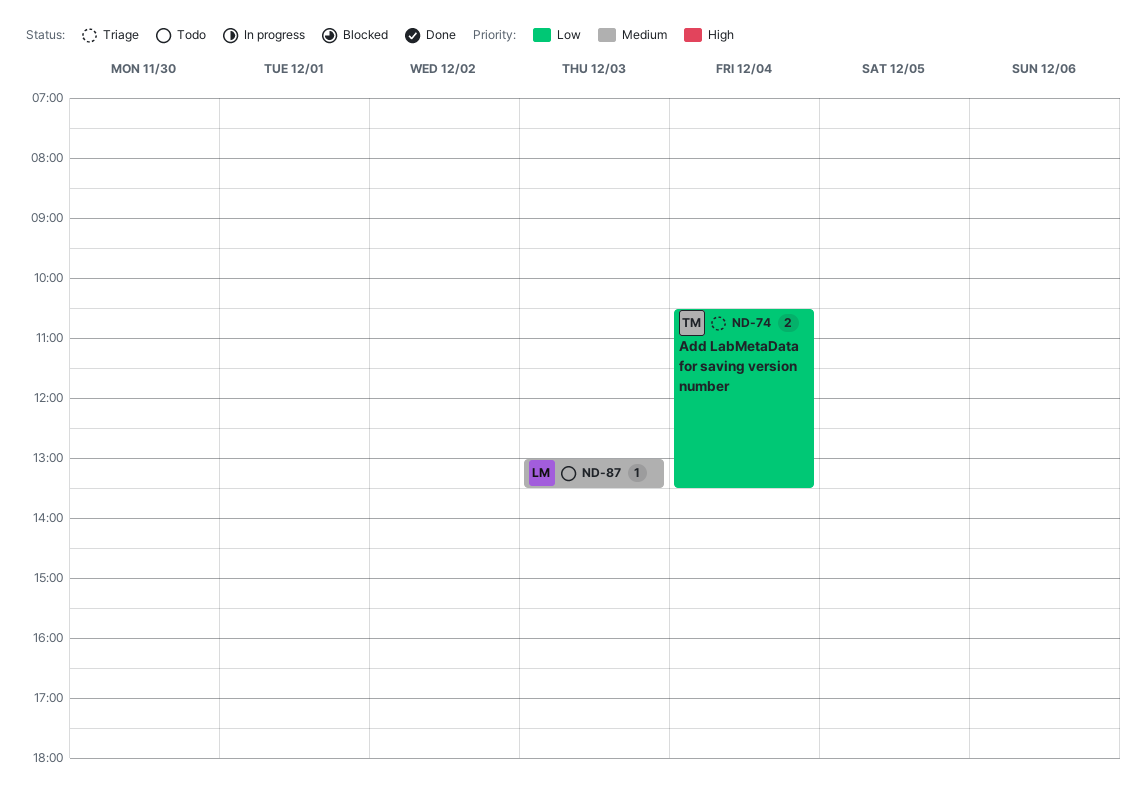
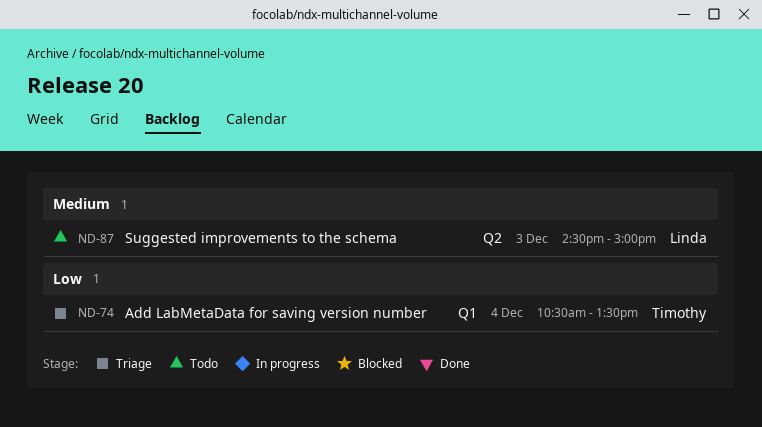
ND-87, begins: 13:00 -> 14:30
ND-87, ends: 13:30 -> 15:00

